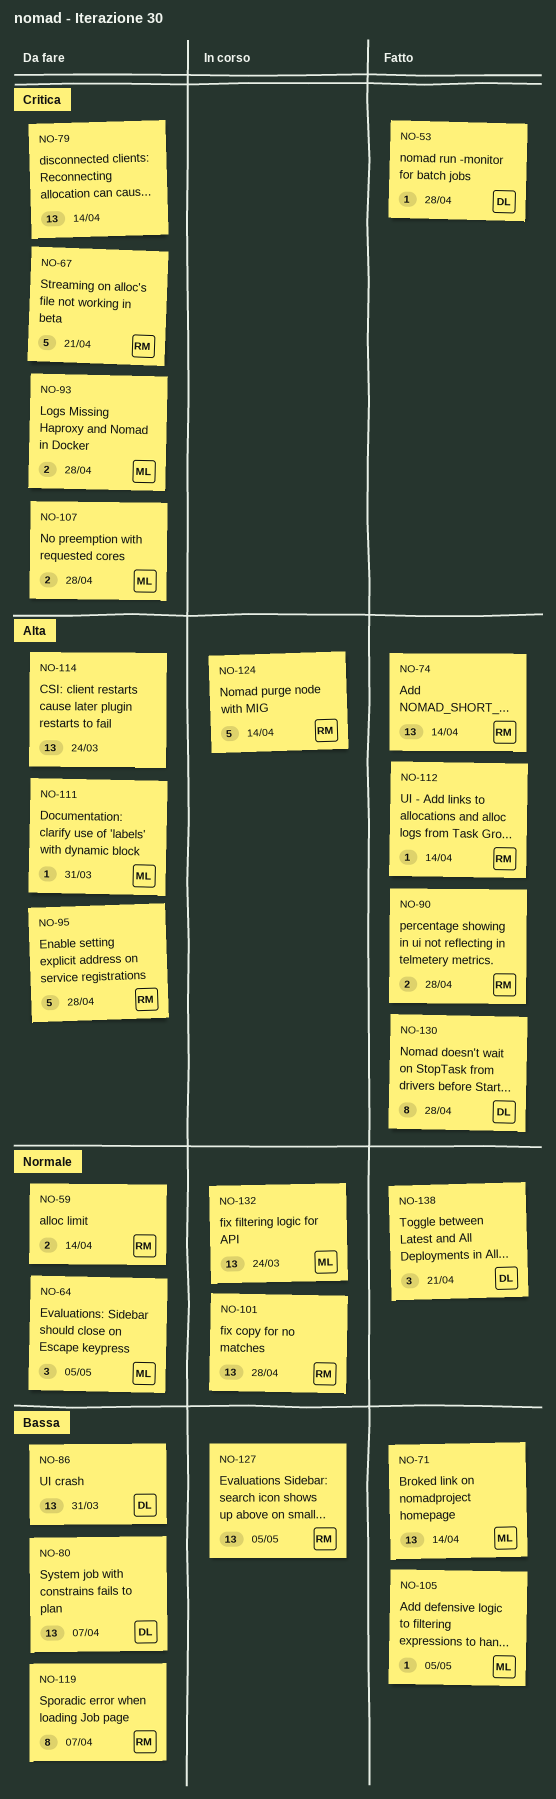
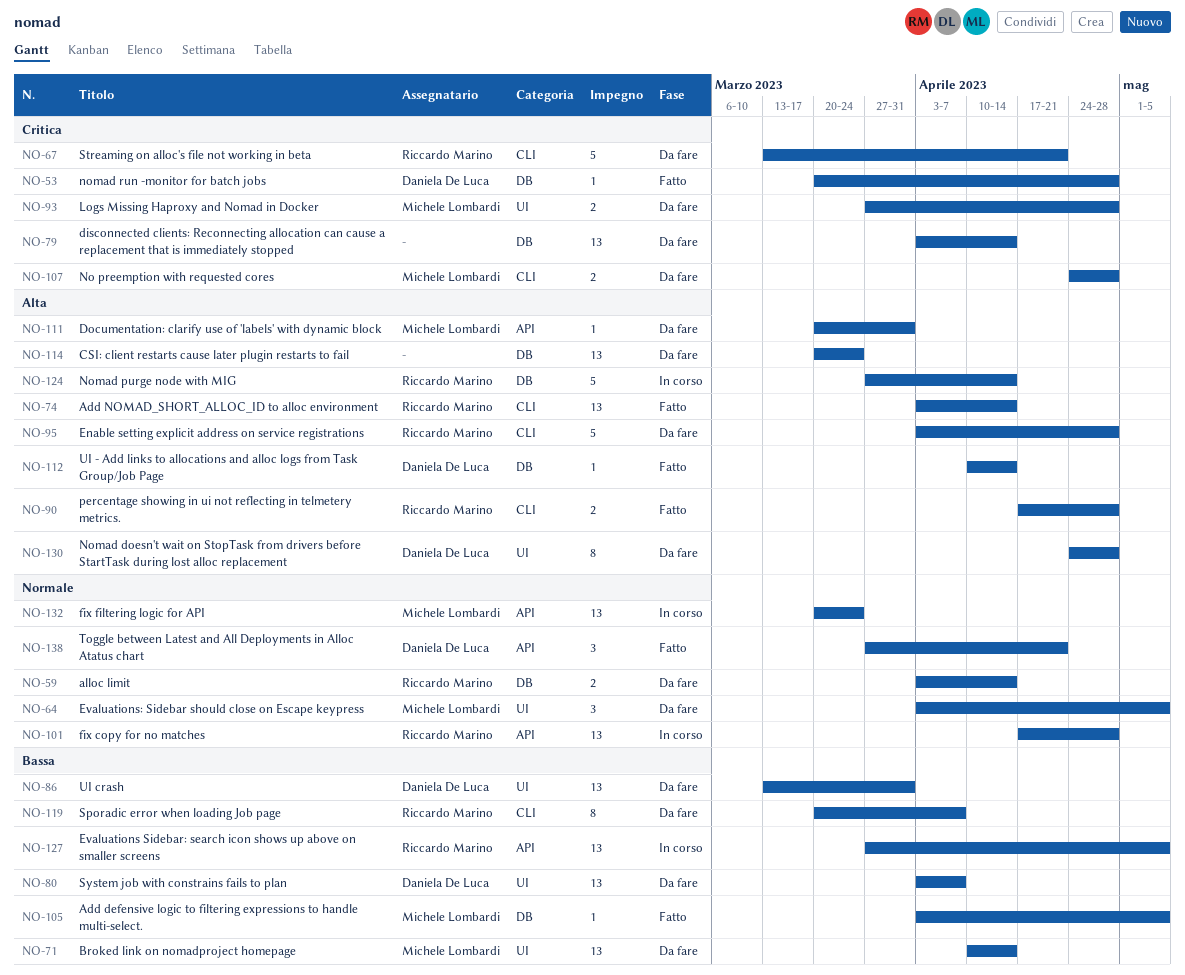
NO-71, status: Fatto -> Da fare
NO-112, owner: Riccardo Marino -> Daniela De Luca
NO-130, status: Fatto -> Da fare

